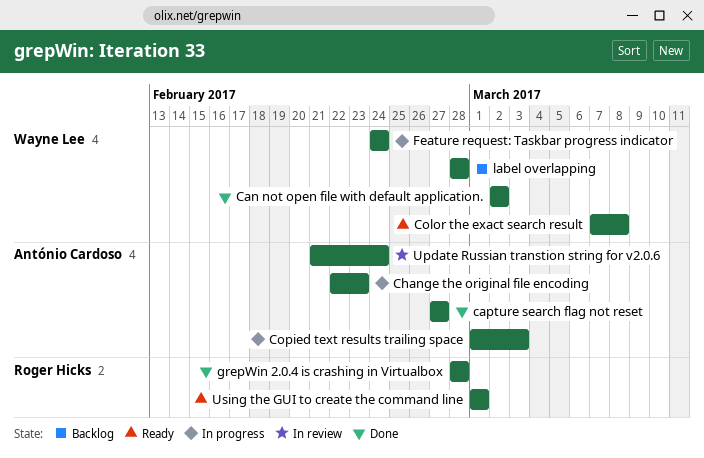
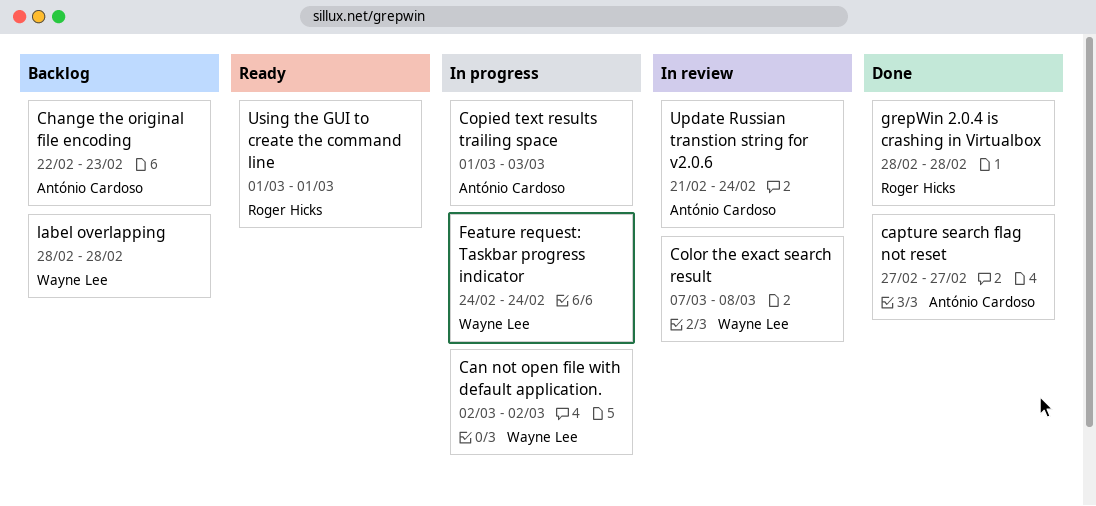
Can not open file with default application., status: Done -> In progress
Change the original file encoding, status: In progress -> Backlog
Color the exact search result, status: Ready -> In review

